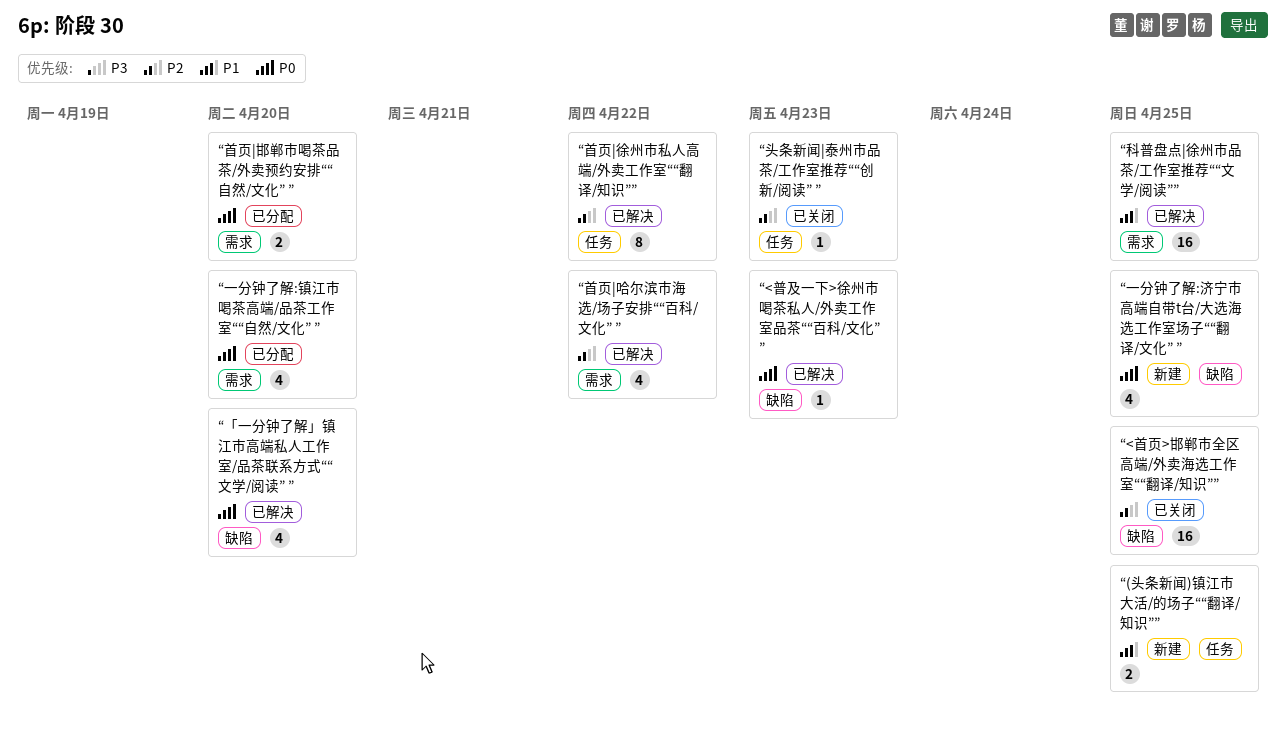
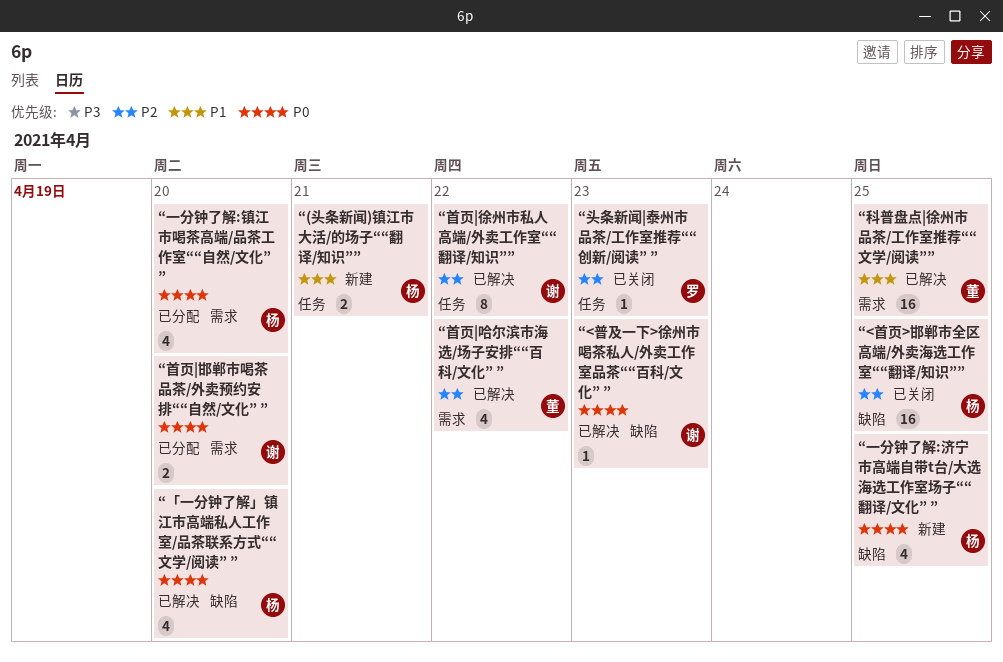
“(头条新闻)镇江市大活/的场子““翻译/知识””, due: Apr 25 -> Apr 21

